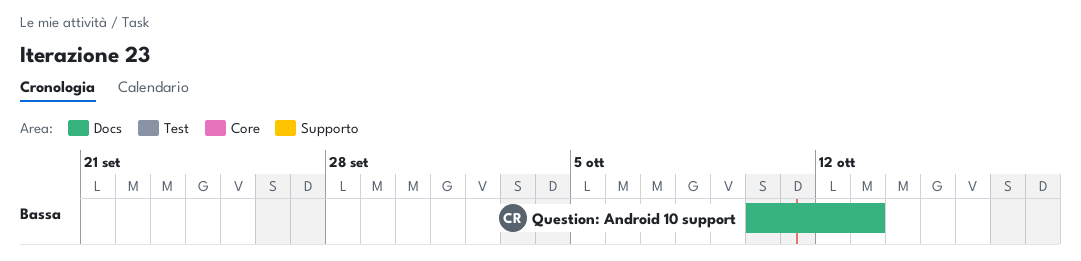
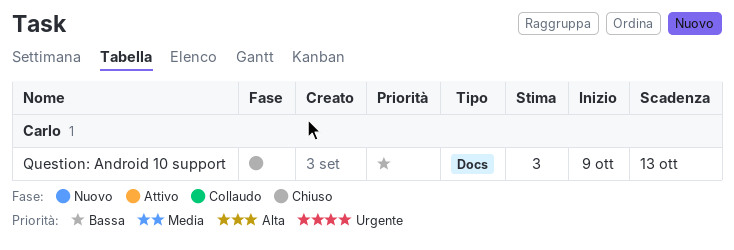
Question: Android 10 support, start: Oct 10 -> Oct 9

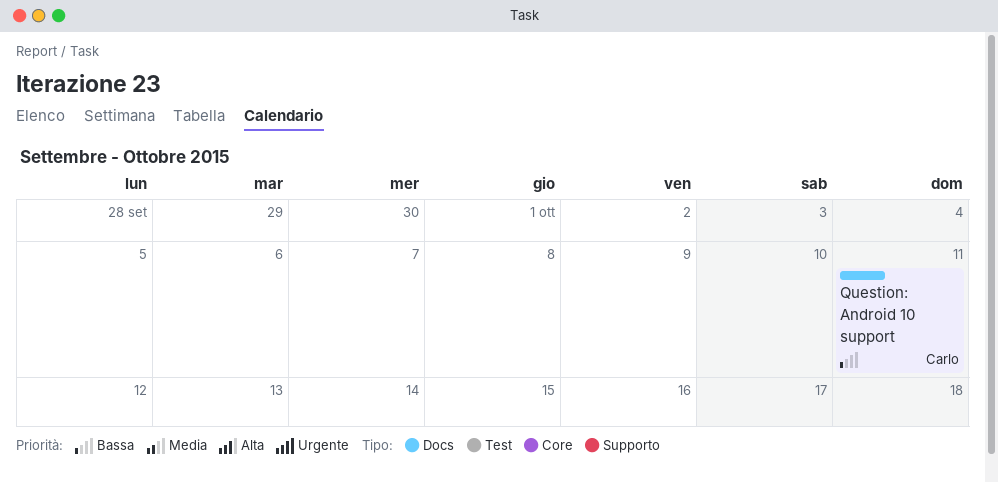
Question: Android 10 support, due: Oct 13 -> Oct 11

